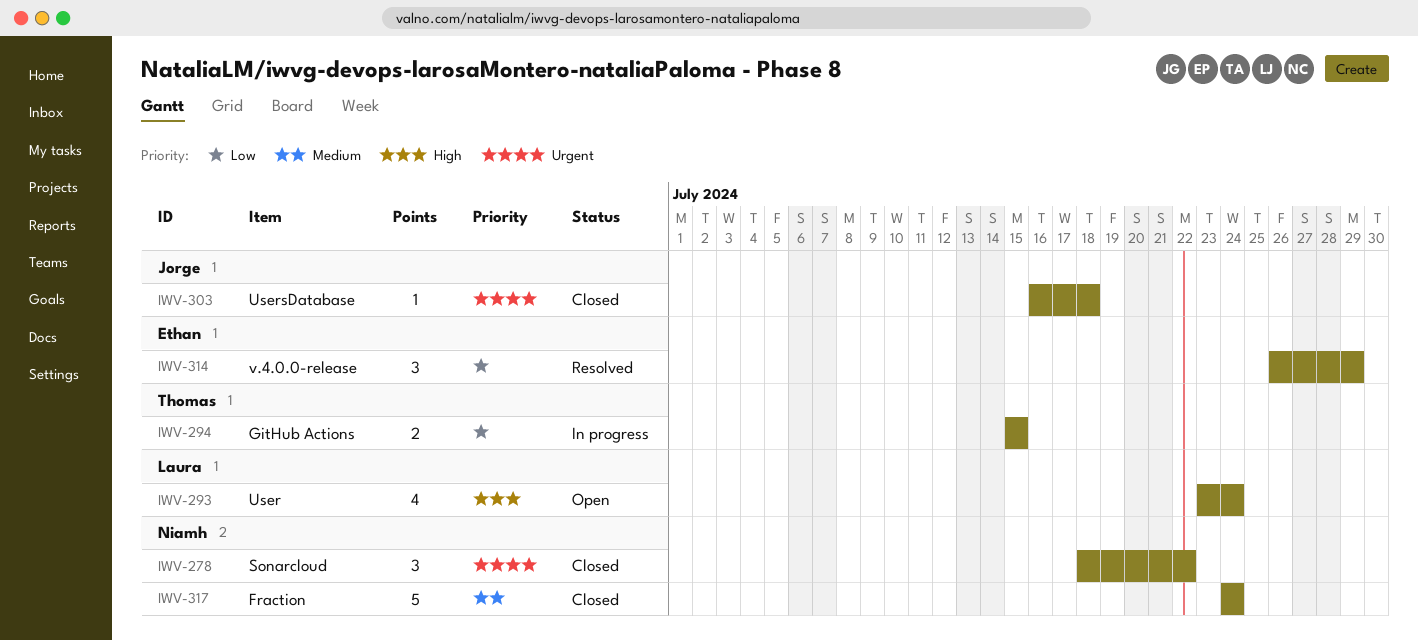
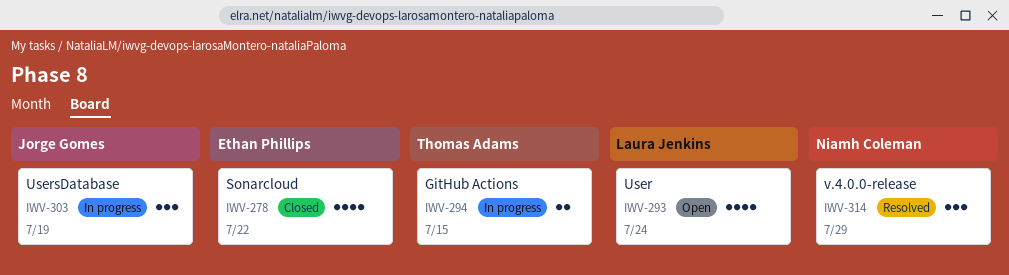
IWV-278, owner: Niamh Coleman -> Ethan Phillips
IWV-278, estimate: 3 -> 4
IWV-303, status: Closed -> In progress
IWV-303, estimate: 1 -> 3
IWV-303, due: Jul 18 -> Jul 19
IWV-314, owner: Ethan Phillips -> Niamh Coleman
IWV-317: present -> none

